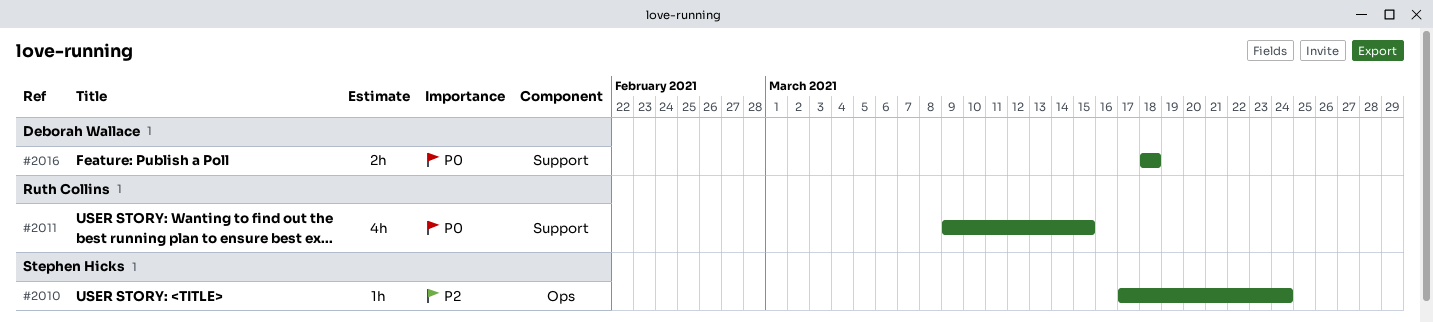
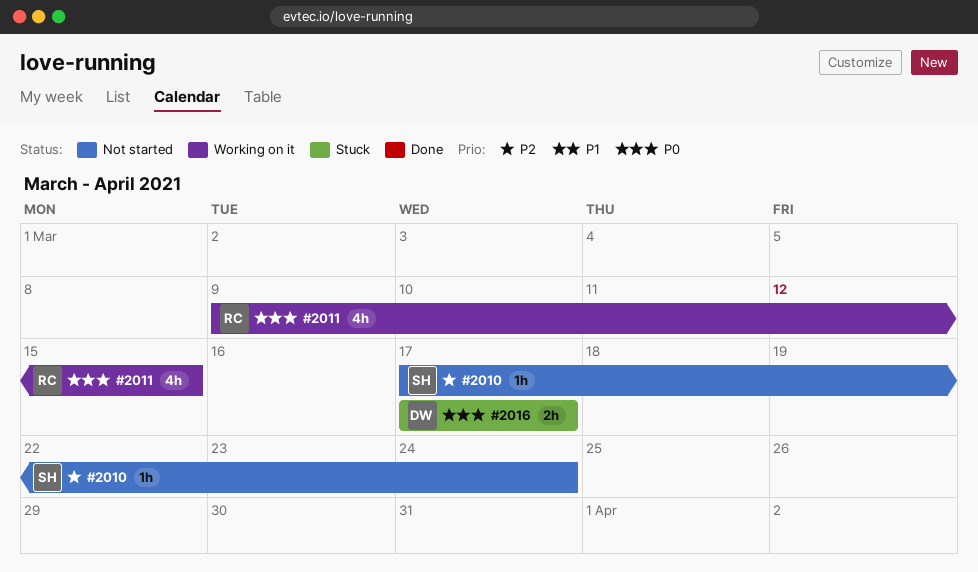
#2016, start: Mar 18 -> Mar 17
#2016, due: Mar 18 -> Mar 17

